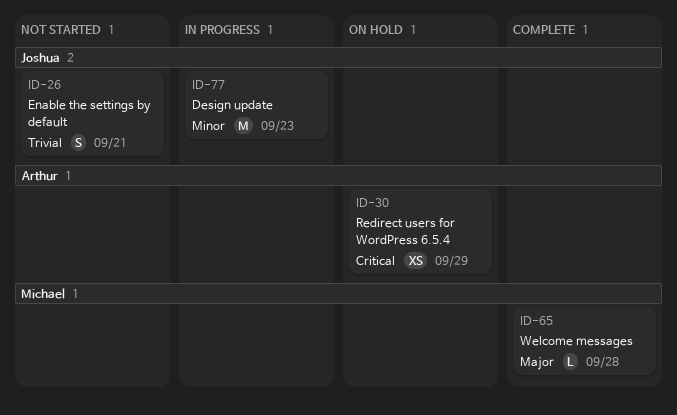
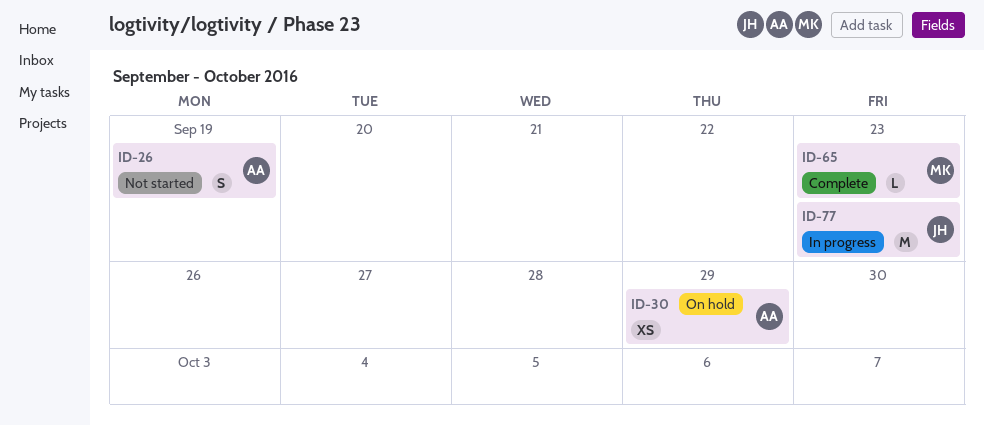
ID-26, owner: Joshua -> Arthur
ID-26, due: Sep 21 -> Sep 19
ID-65, due: Sep 28 -> Sep 23

